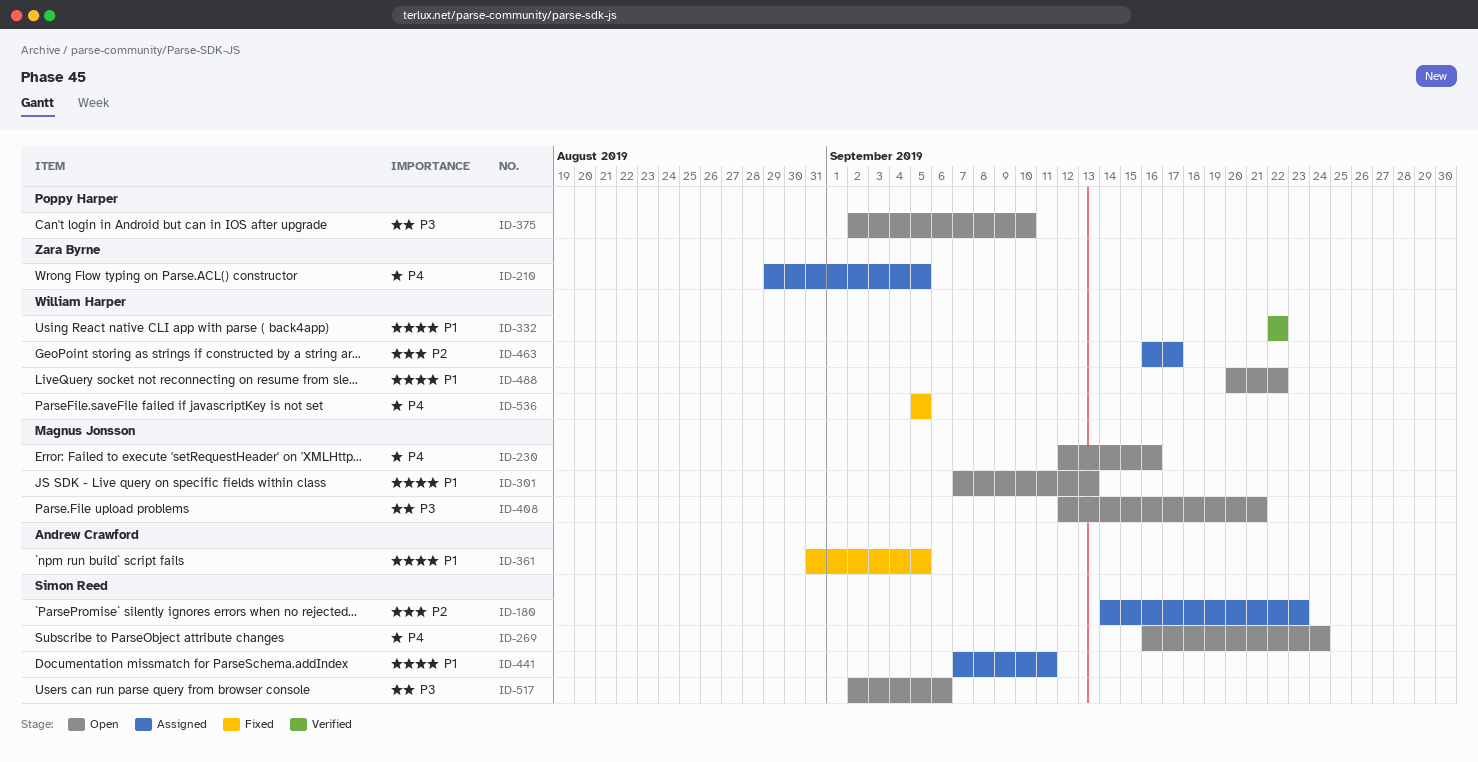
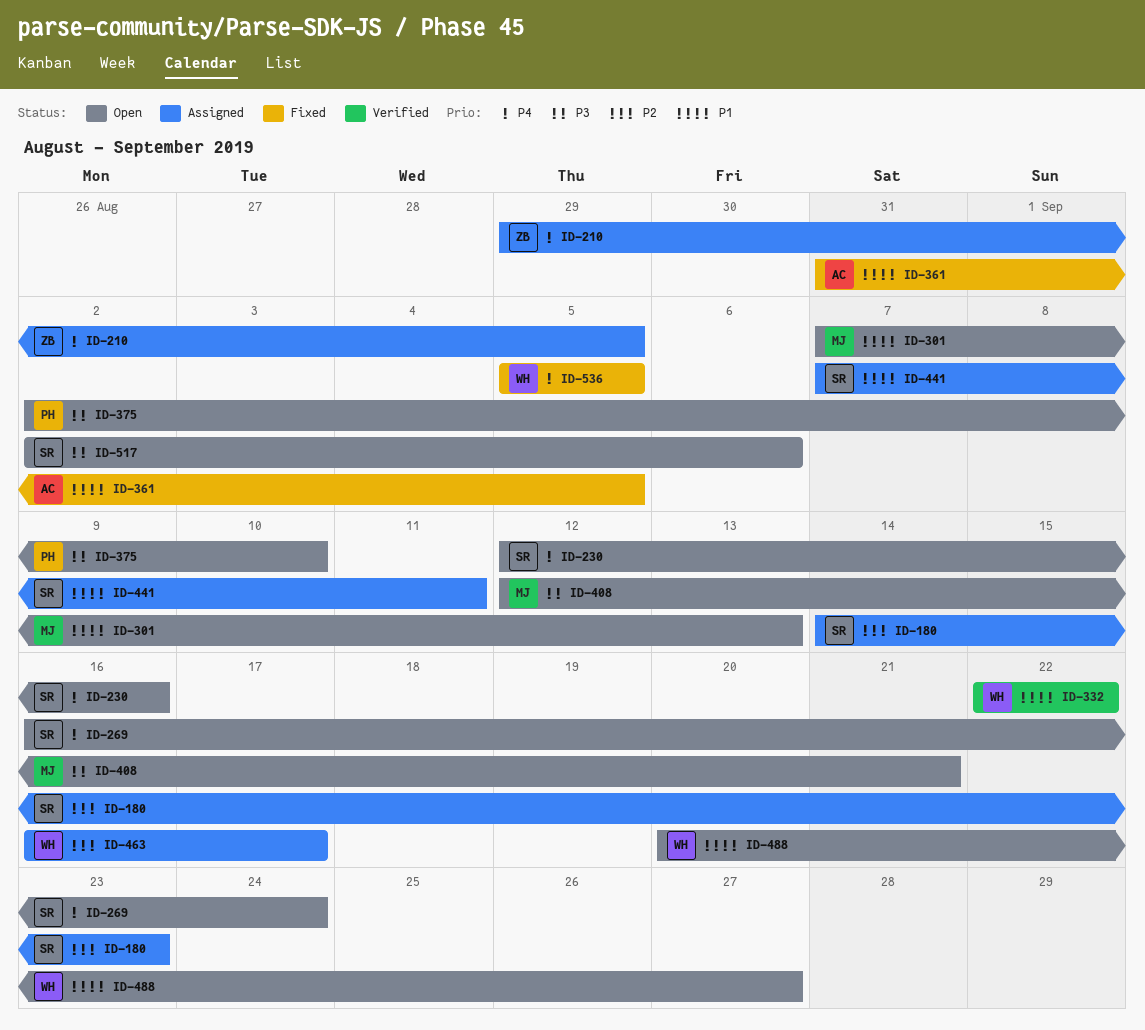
ID-230, owner: Magnus Jonsson -> Simon Reed
ID-488, due: Sep 22 -> Sep 27

